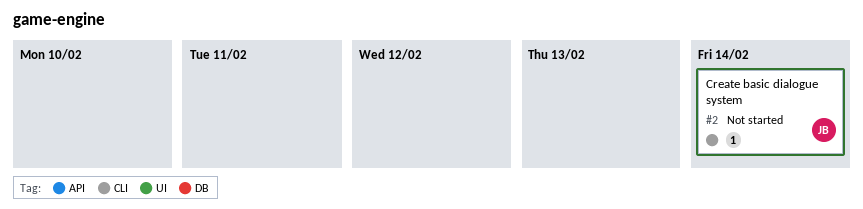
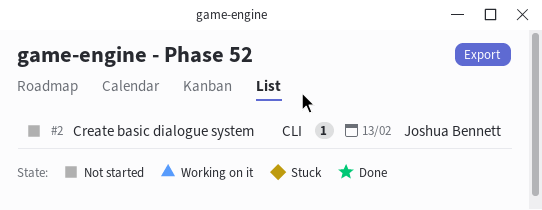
#2, due: Feb 14 -> Feb 13

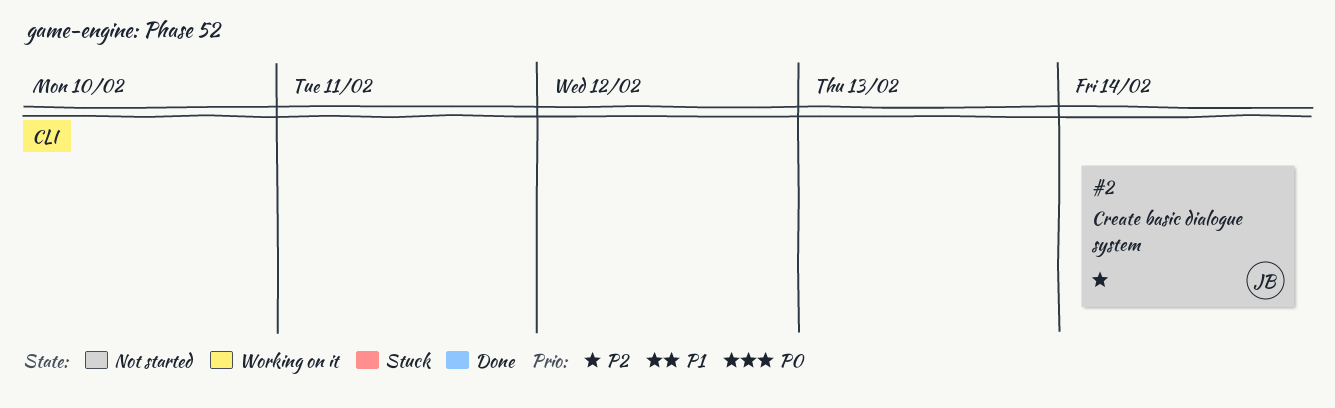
#2, due: Feb 13 -> Feb 14

